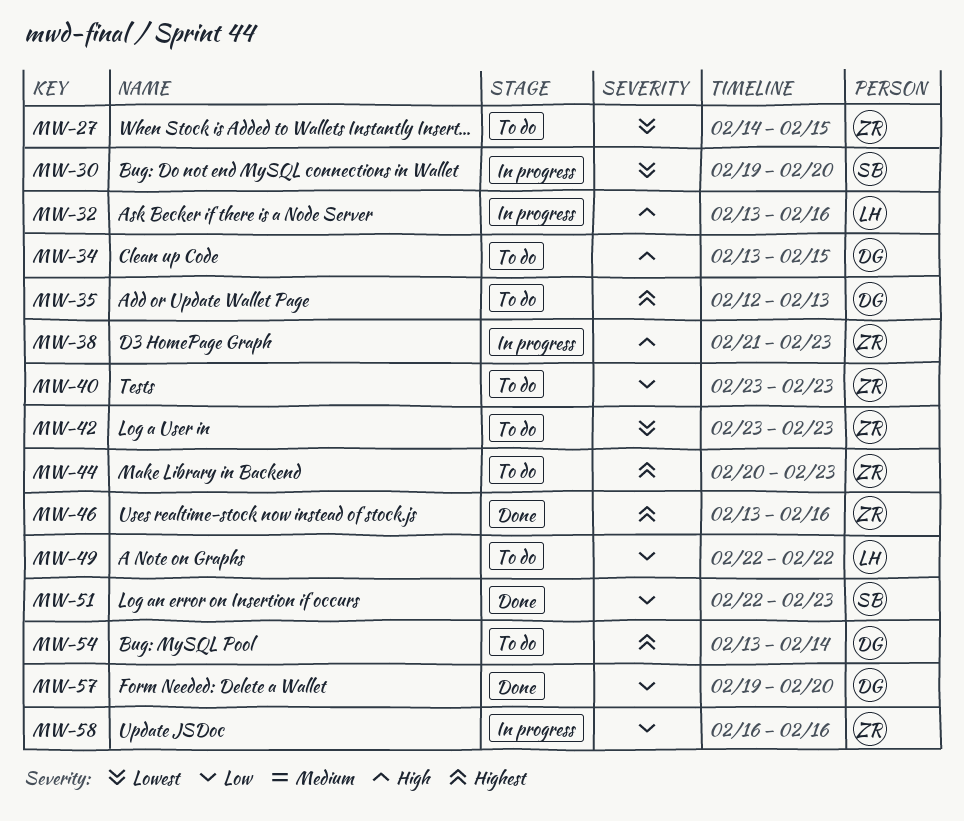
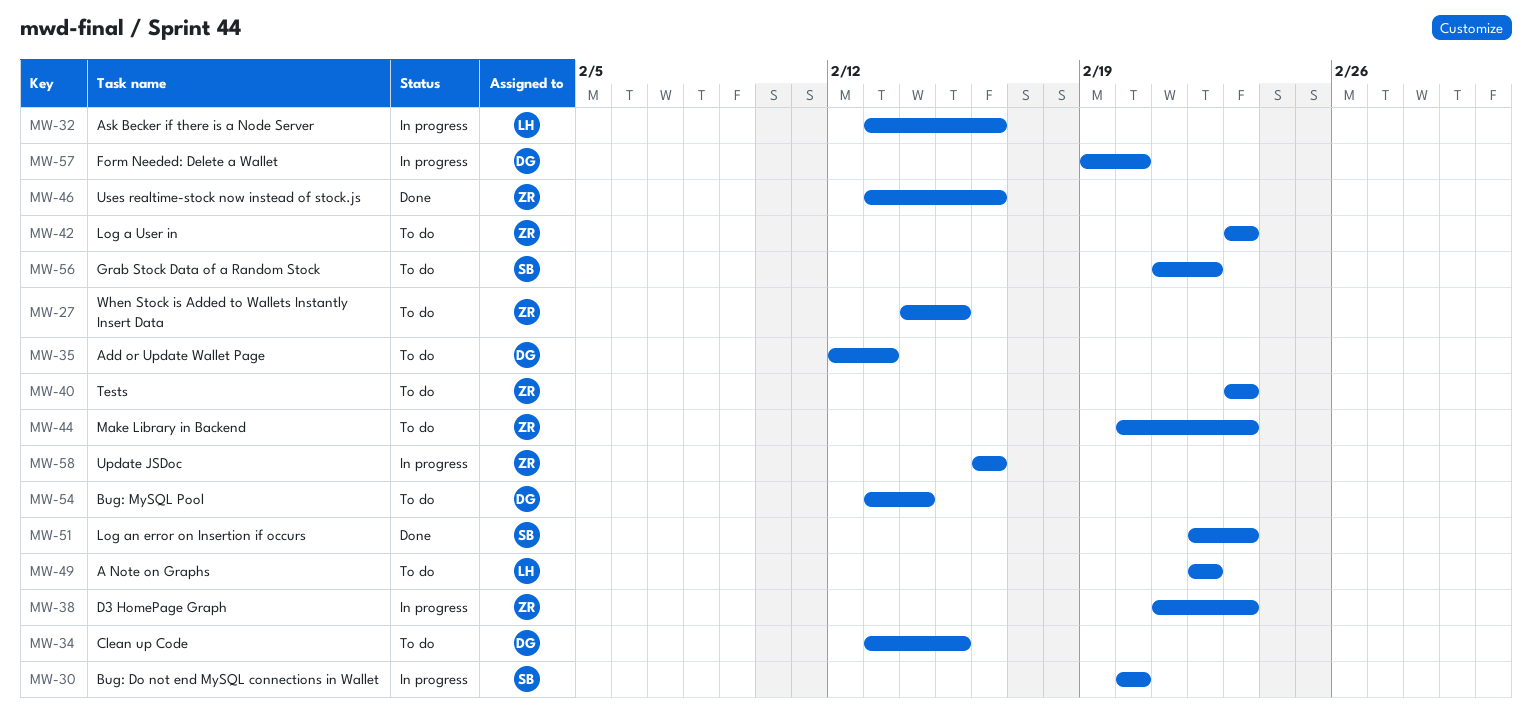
MW-30, start: Feb 19 -> Feb 20
MW-56: none -> present
MW-57, status: Done -> In progress

